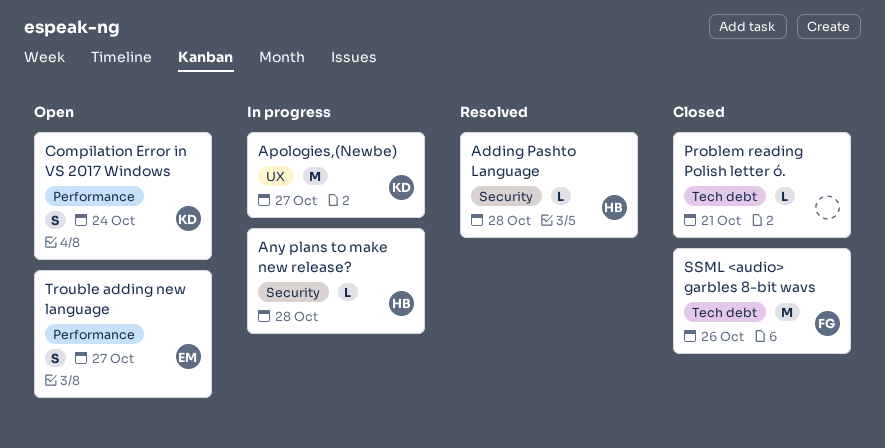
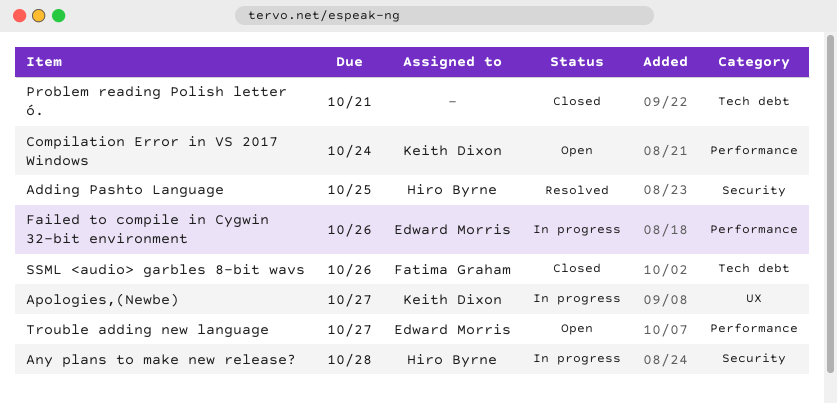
Adding Pashto Language, due: Oct 28 -> Oct 25
Failed to compile in Cygwin 32-bit environment: none -> present

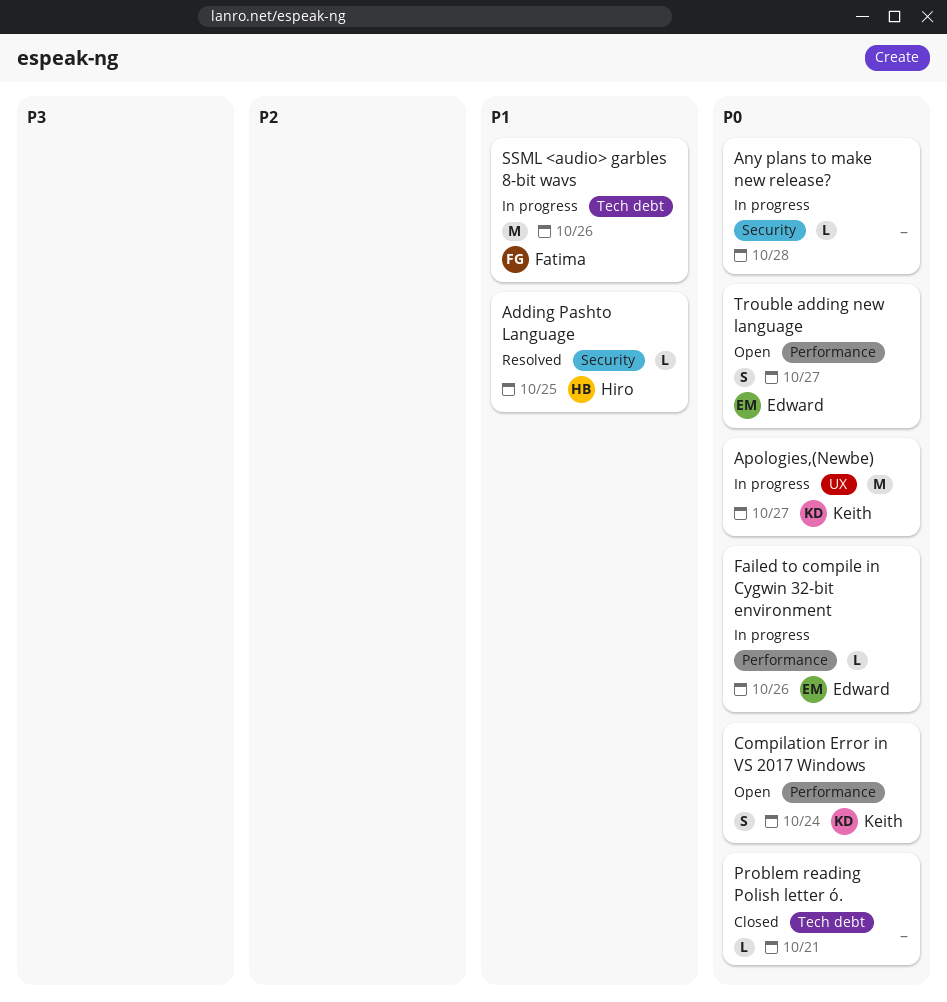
Any plans to make new release?, owner: Hiro Byrne -> none
SSML <audio> garbles 8-bit wavs, status: Closed -> In progress

